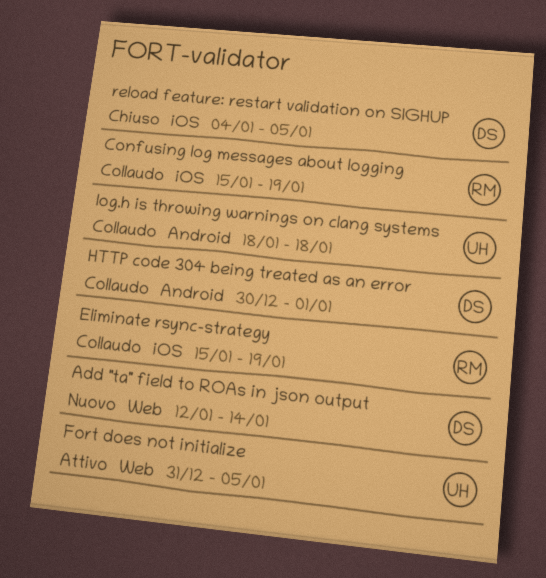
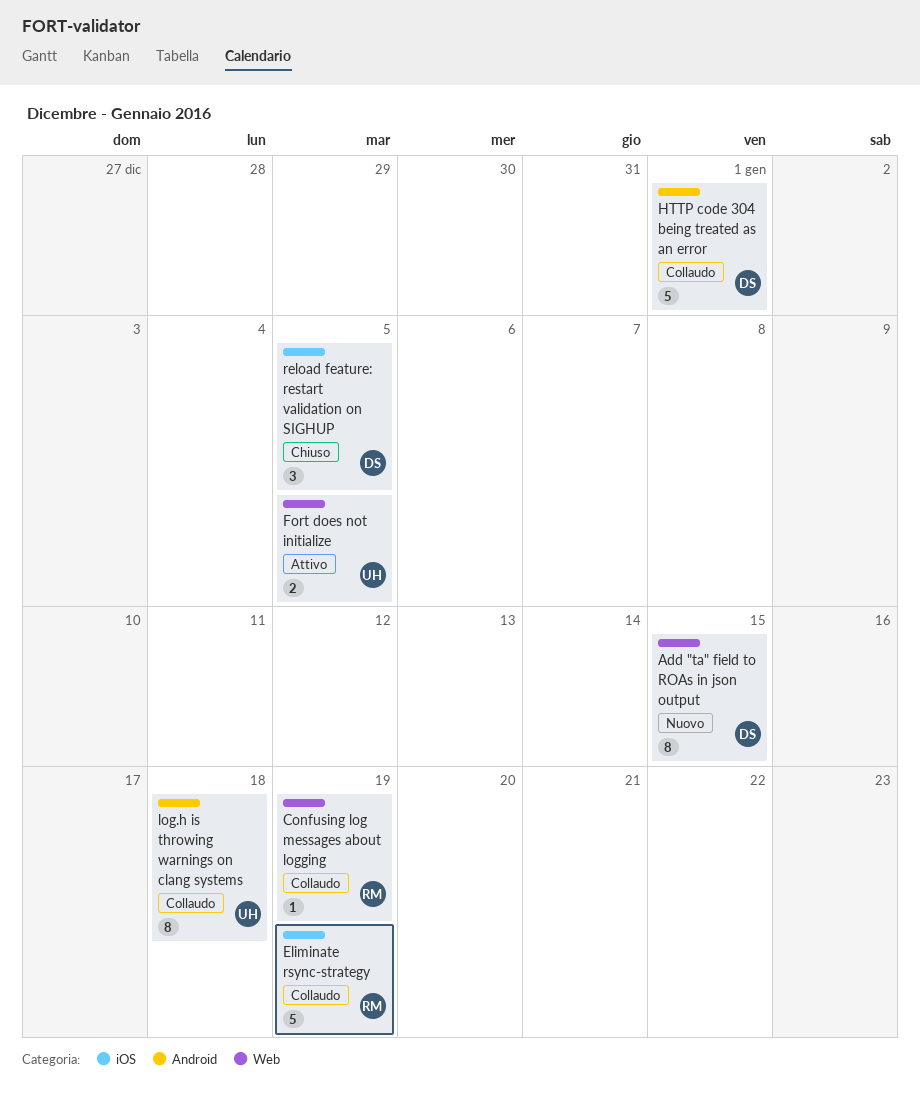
Add "ta" field to ROAs in json output, due: Jan 14 -> Jan 15
Confusing log messages about logging, label: iOS -> Web

